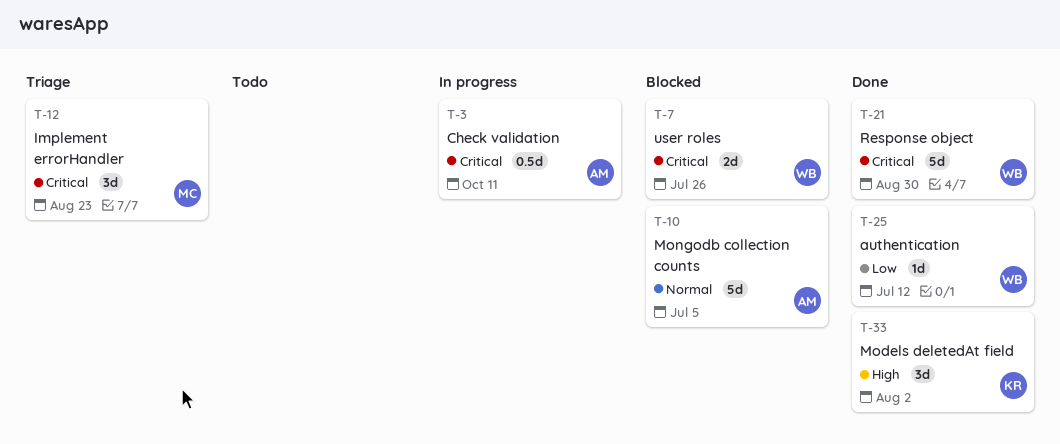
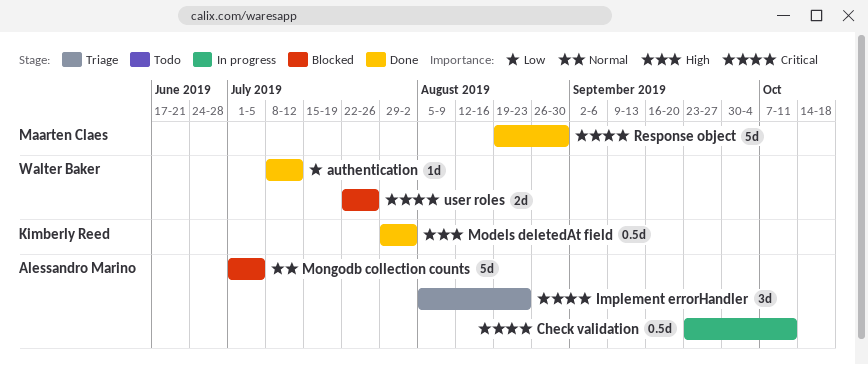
Implement errorHandler, owner: Maarten Claes -> Alessandro Marino
Models deletedAt field, estimate: 3d -> 0.5d
Response object, owner: Walter Baker -> Maarten Claes

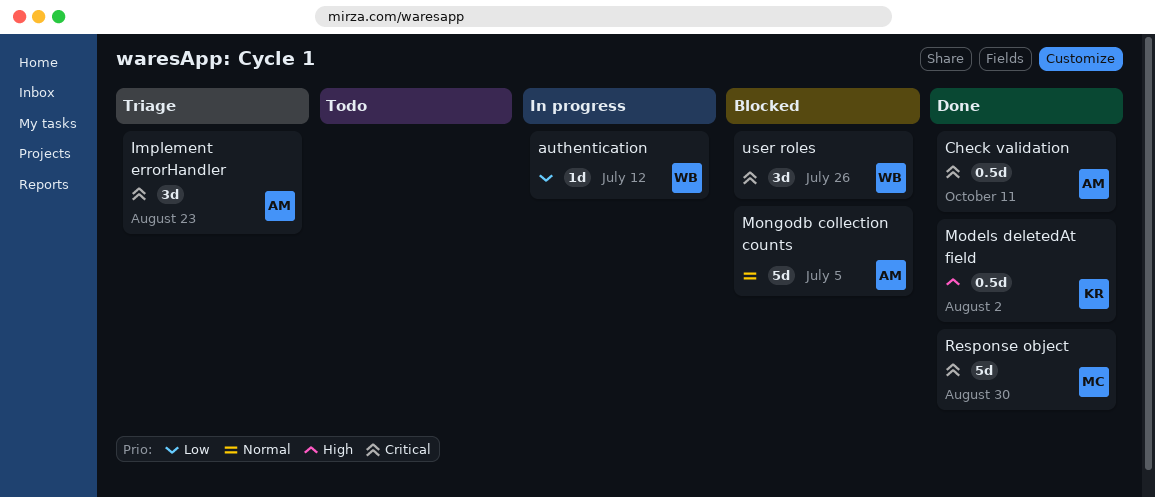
authentication, status: Done -> In progress
Check validation, status: In progress -> Done
user roles, estimate: 2d -> 3d

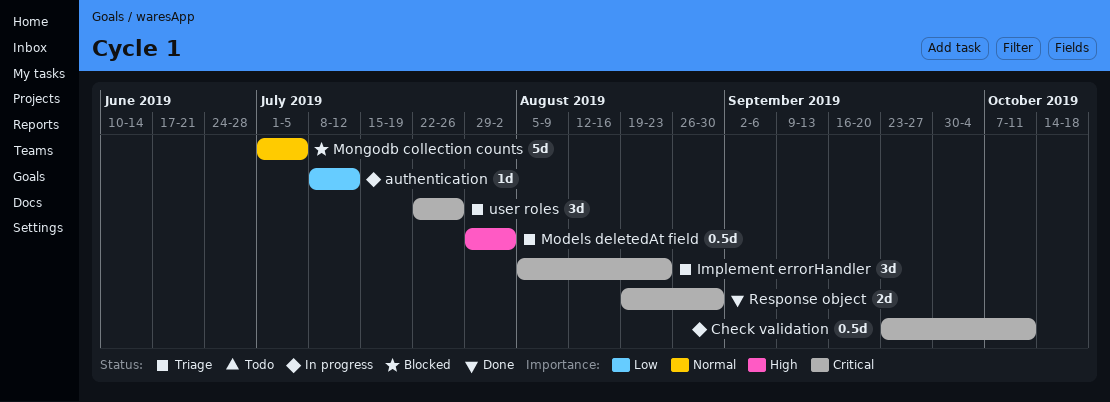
Check validation, status: Done -> In progress
Models deletedAt field, status: Done -> Triage
Response object, estimate: 5d -> 2d
user roles, status: Blocked -> Triage

